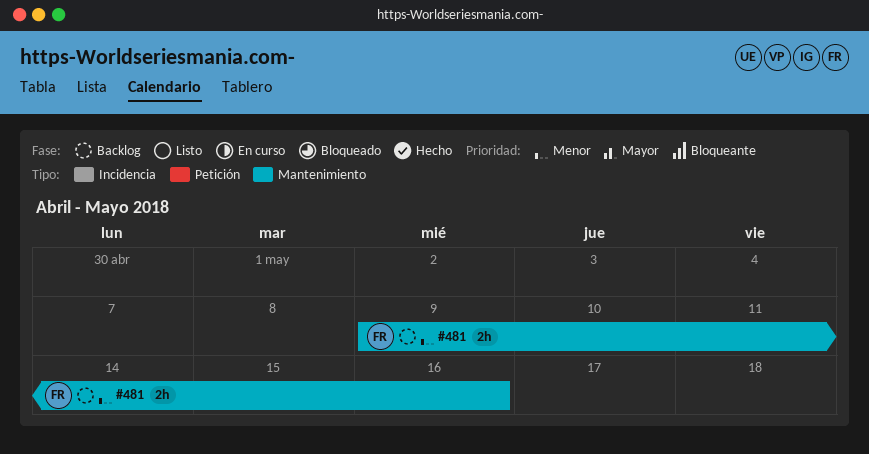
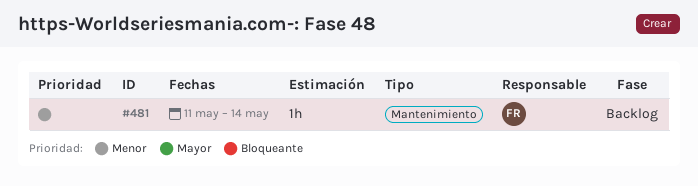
#481, estimate: 2h -> 1h
#481, start: May 9 -> May 11
#481, due: May 16 -> May 14

